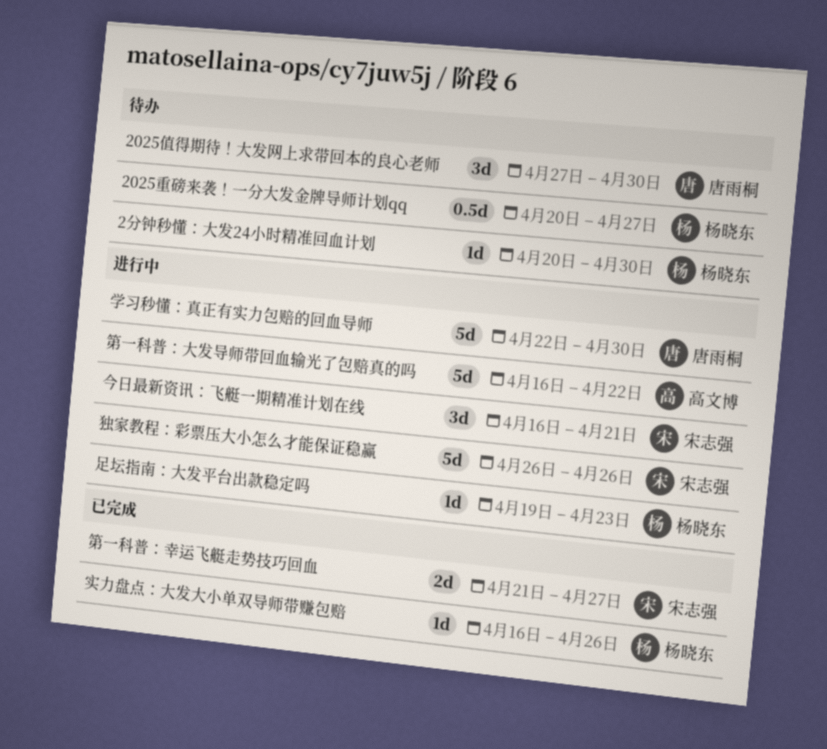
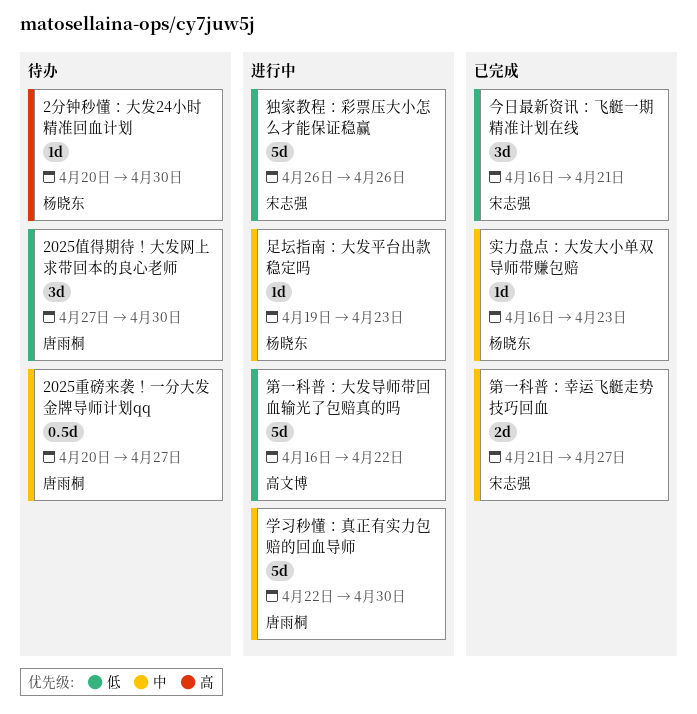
2025重磅来袭！一分大发金牌导师计划qq, owner: 杨晓东 -> 唐雨桐
今日最新资讯：飞艇一期精准计划在线, status: 进行中 -> 已完成
实力盘点：大发大小单双导师带赚包赔, due: Apr 26 -> Apr 23

